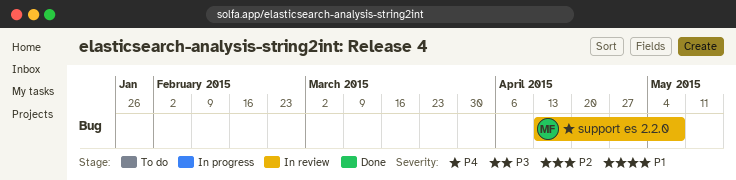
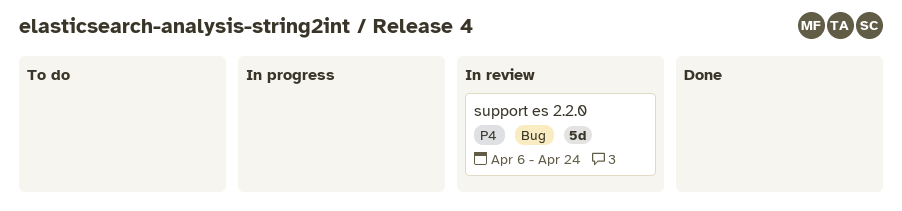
support es 2.2.0, start: Apr 13 -> Apr 6
support es 2.2.0, due: May 8 -> Apr 24

